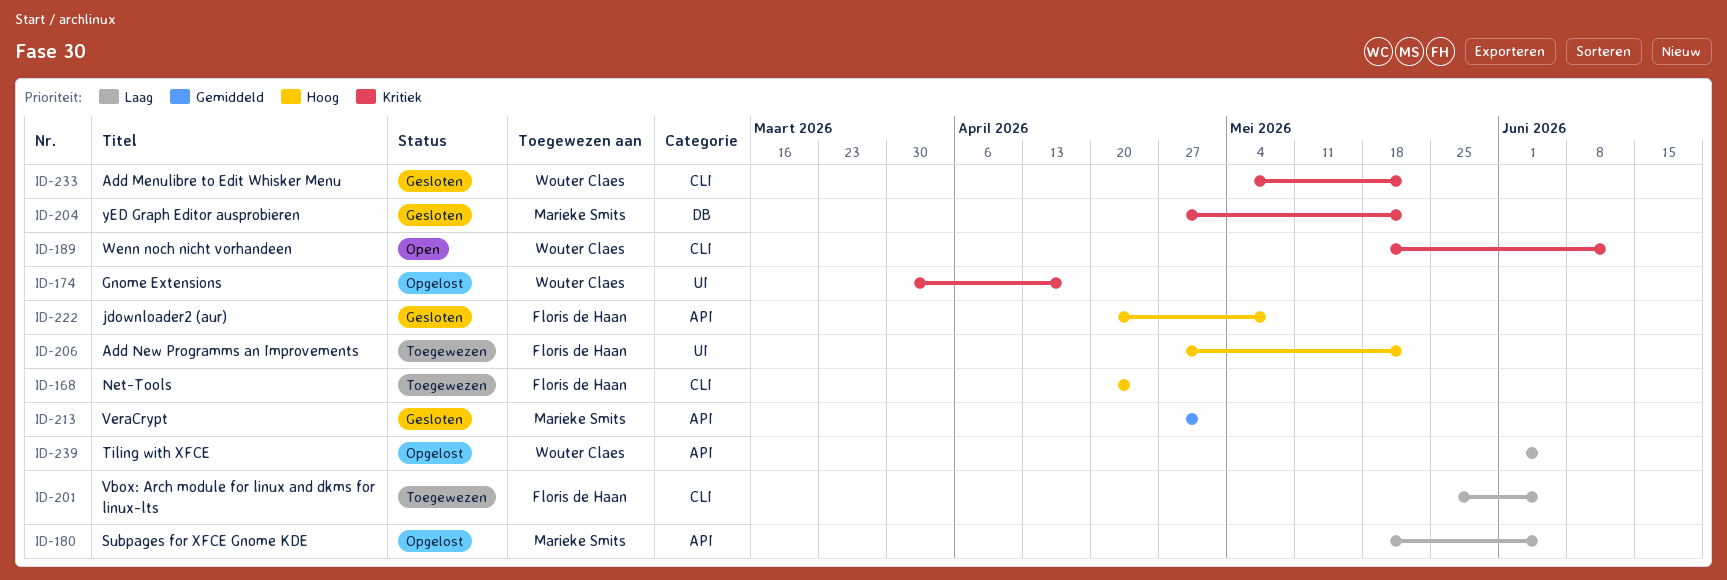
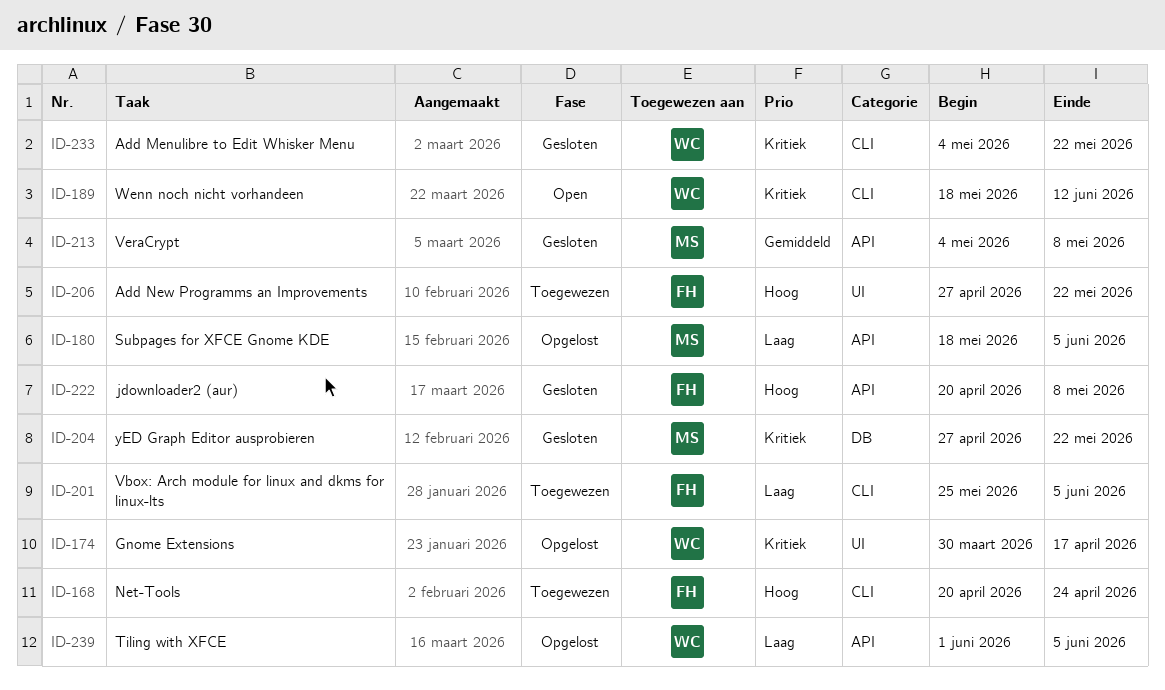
ID-213, start: Apr 27 -> May 4
ID-213, due: May 1 -> May 8

